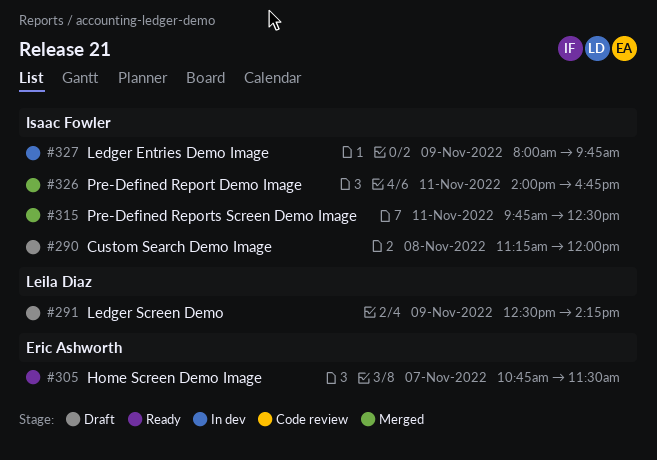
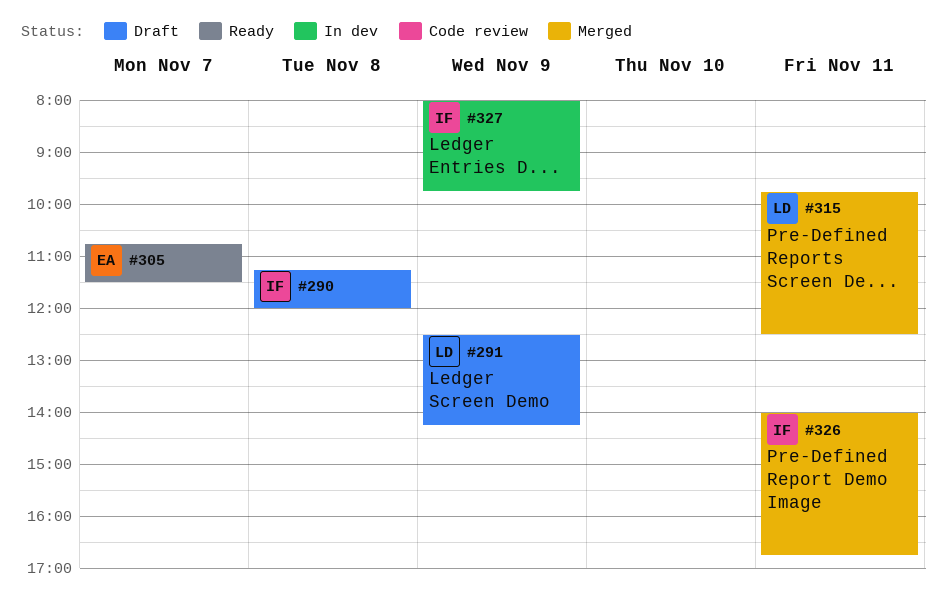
#315, owner: Isaac Fowler -> Leila Diaz

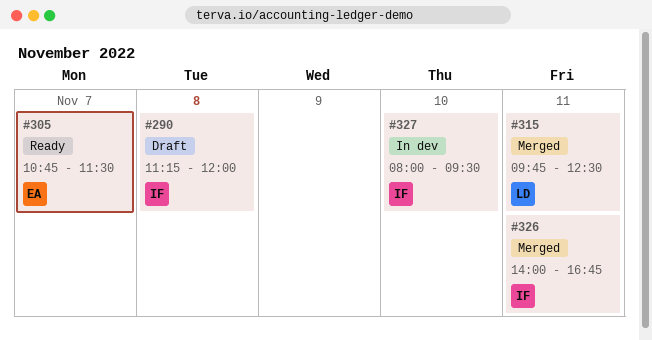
#291: present -> none
#327, day: Nov 9 -> Nov 10
#327, ends: 09:45 -> 09:30

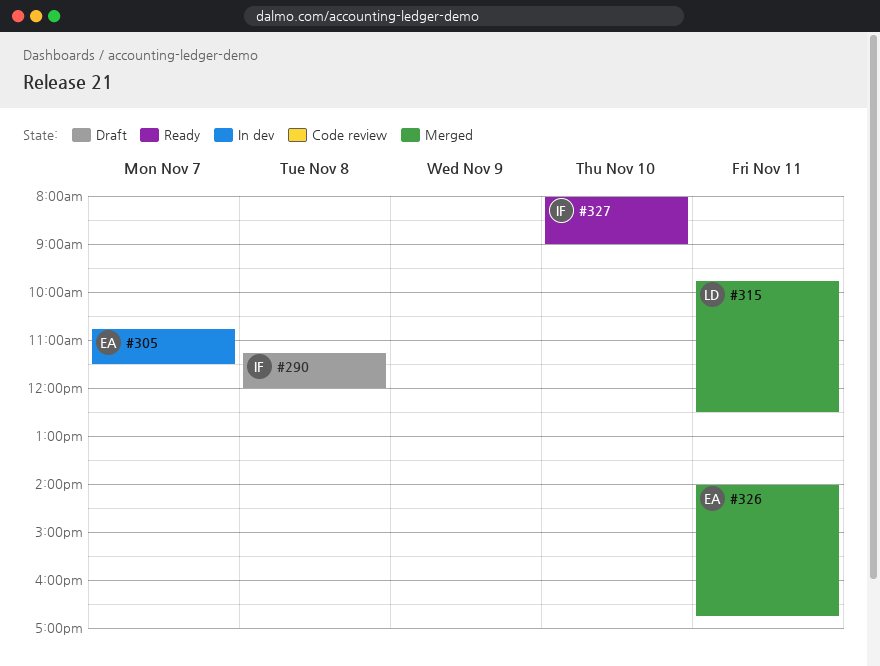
#305, status: Ready -> In dev
#326, owner: IF -> EA
#327, status: In dev -> Ready
#327, ends: 09:30 -> 09:00

